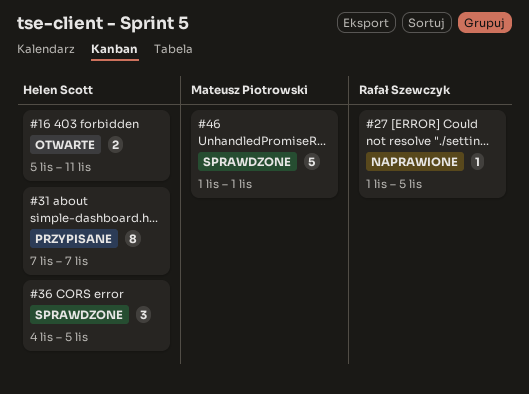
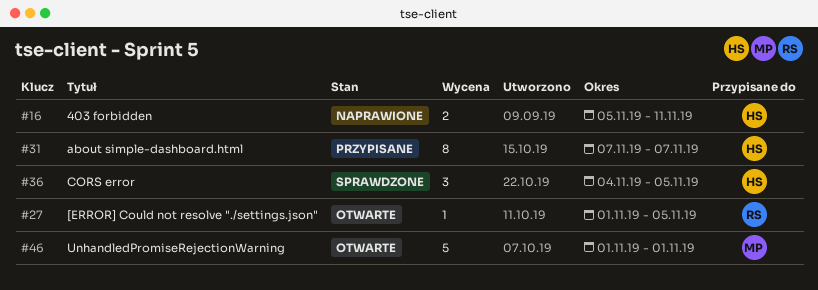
#16, status: Otwarte -> Naprawione
#27, status: Naprawione -> Otwarte
#46, status: Sprawdzone -> Otwarte

